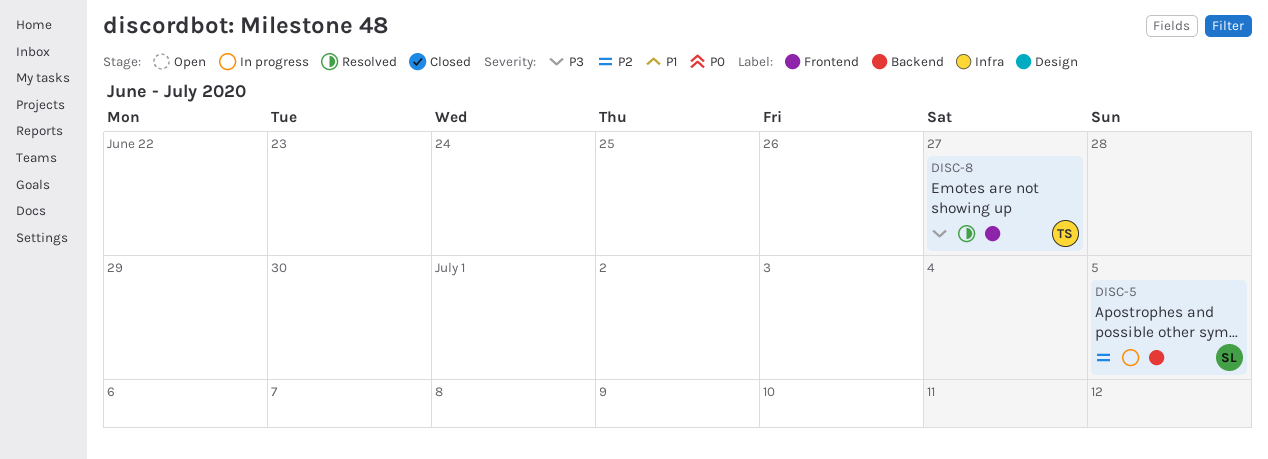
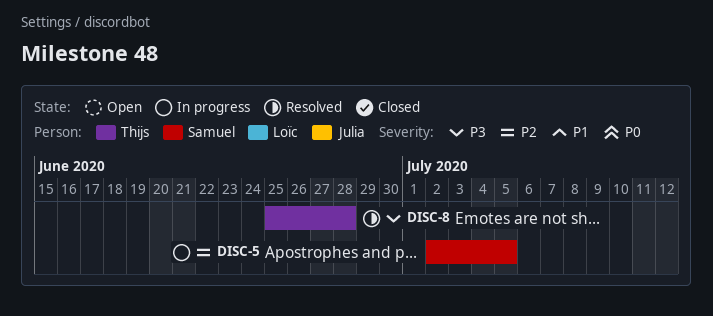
DISC-8, due: Jun 27 -> Jun 28

